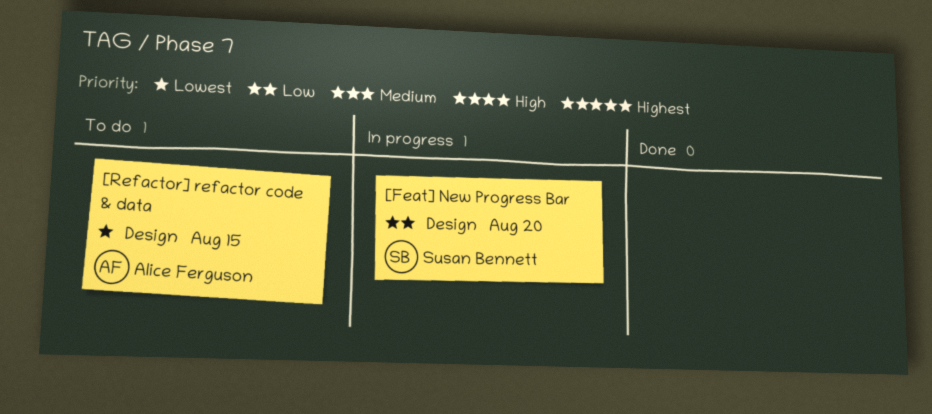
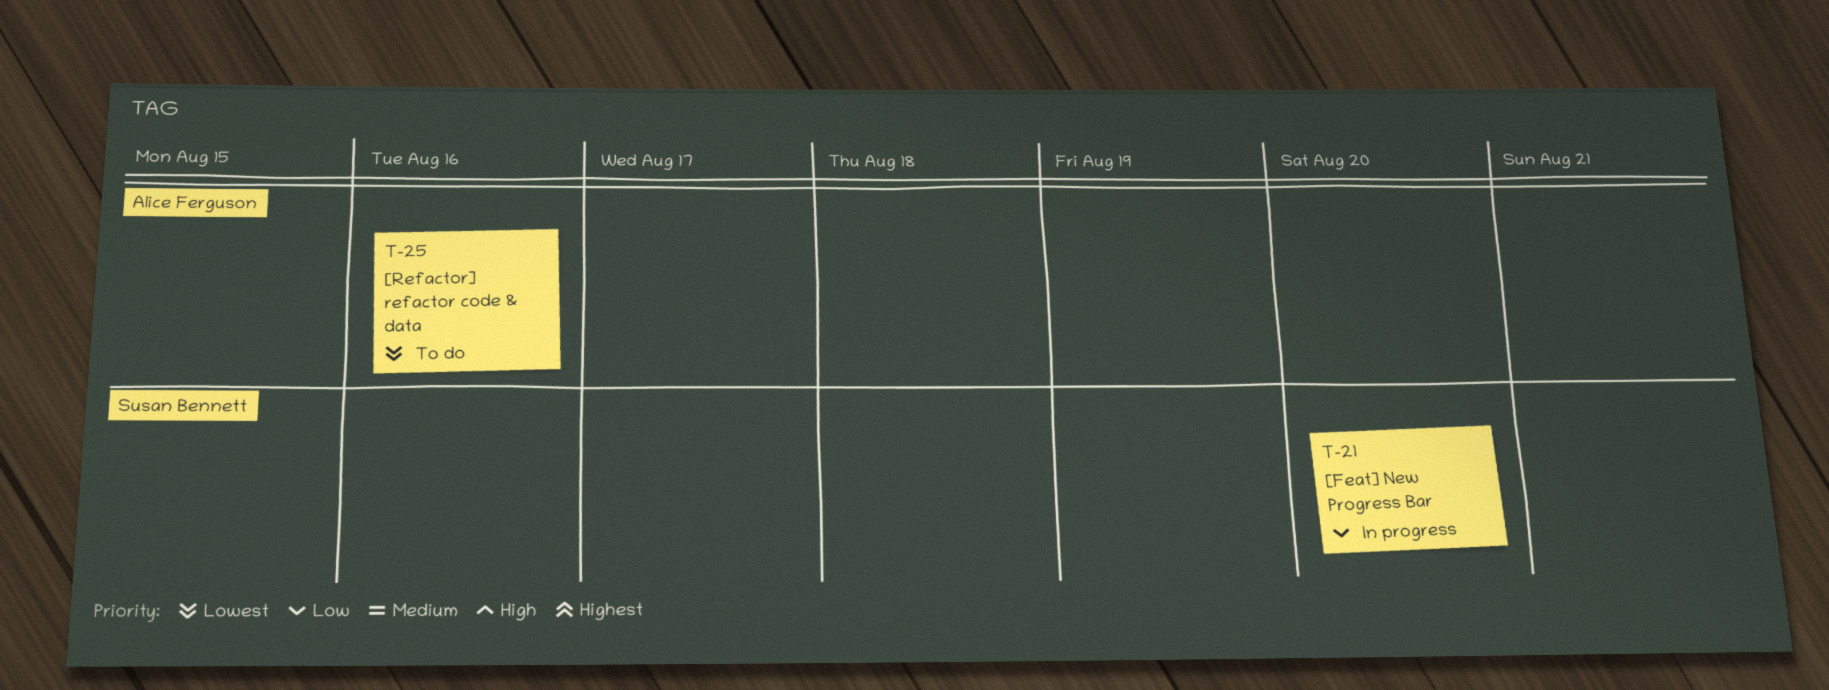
[Refactor] refactor code & data, due: Aug 15 -> Aug 16

